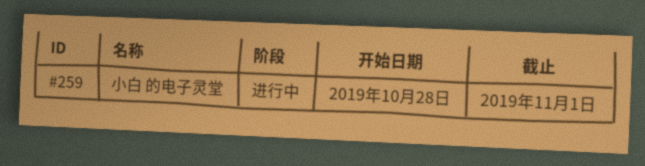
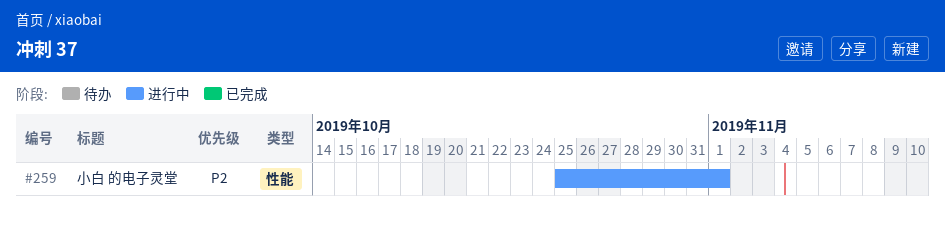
#259, start: Oct 28 -> Oct 25

